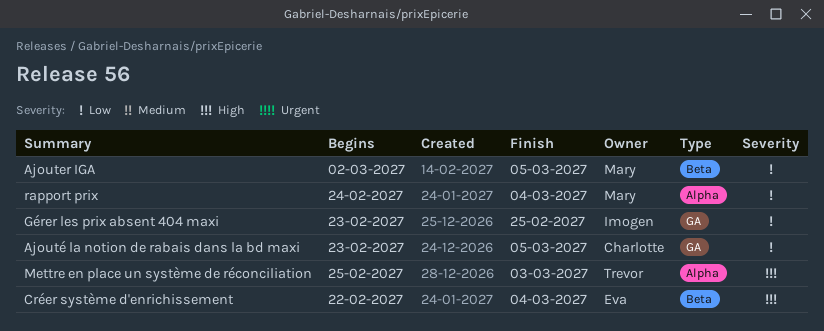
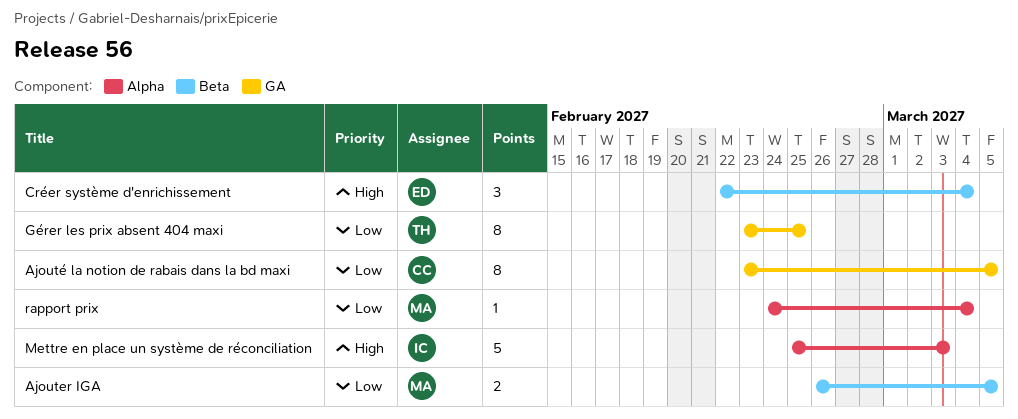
Ajouter IGA, start: Mar 2 -> Feb 26
Gérer les prix absent 404 maxi, owner: Imogen -> Trevor
Mettre en place un système de réconciliation, owner: Trevor -> Imogen

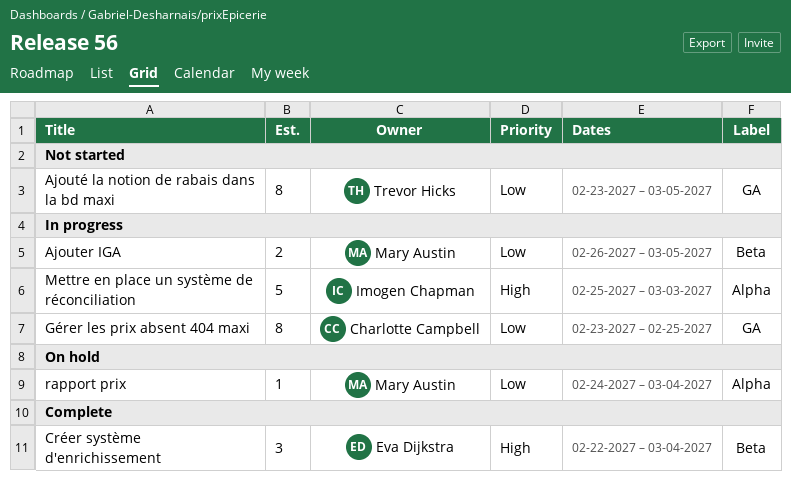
Ajouté la notion de rabais dans la bd maxi, owner: Charlotte Campbell -> Trevor Hicks
Gérer les prix absent 404 maxi, owner: Trevor Hicks -> Charlotte Campbell

